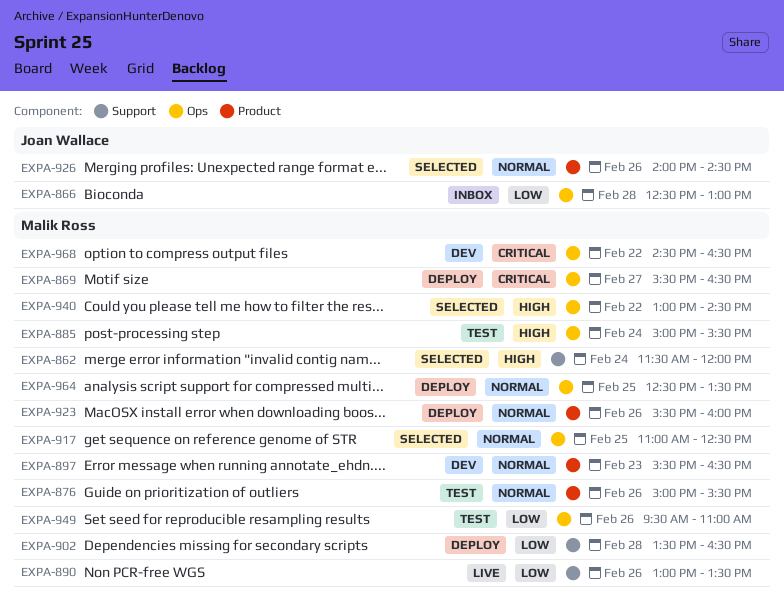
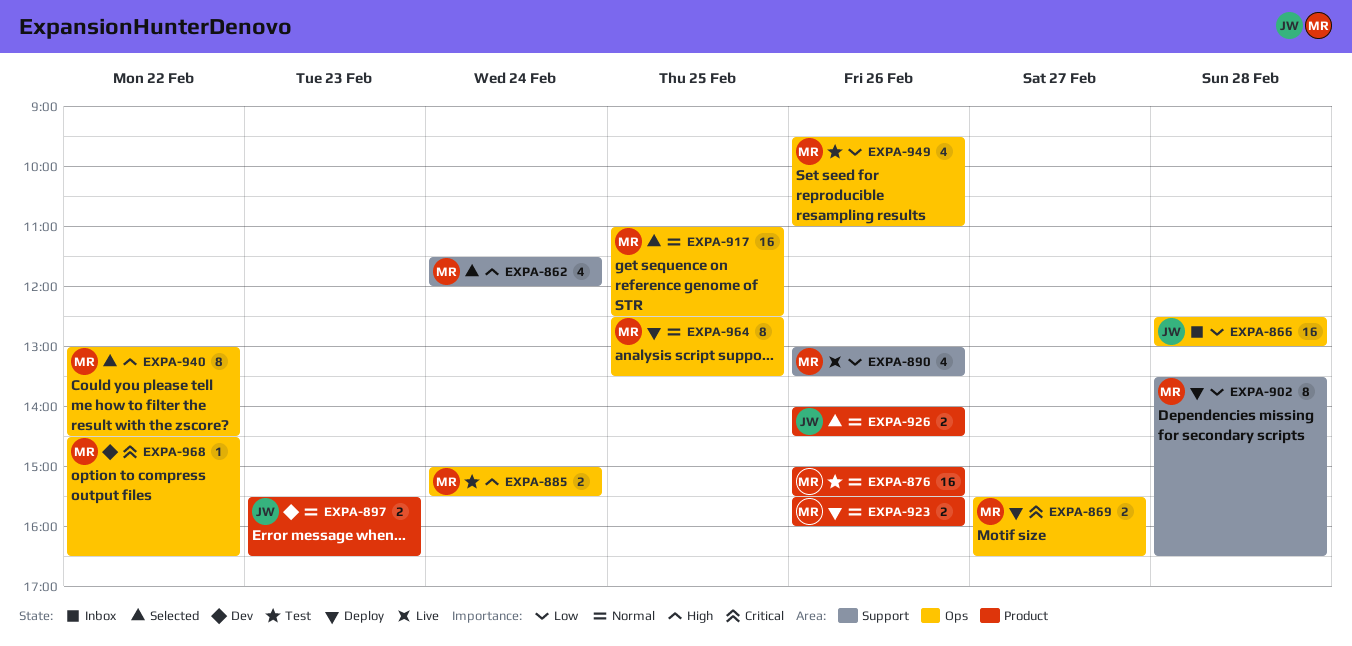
EXPA-897, owner: Malik Ross -> Joan Wallace

